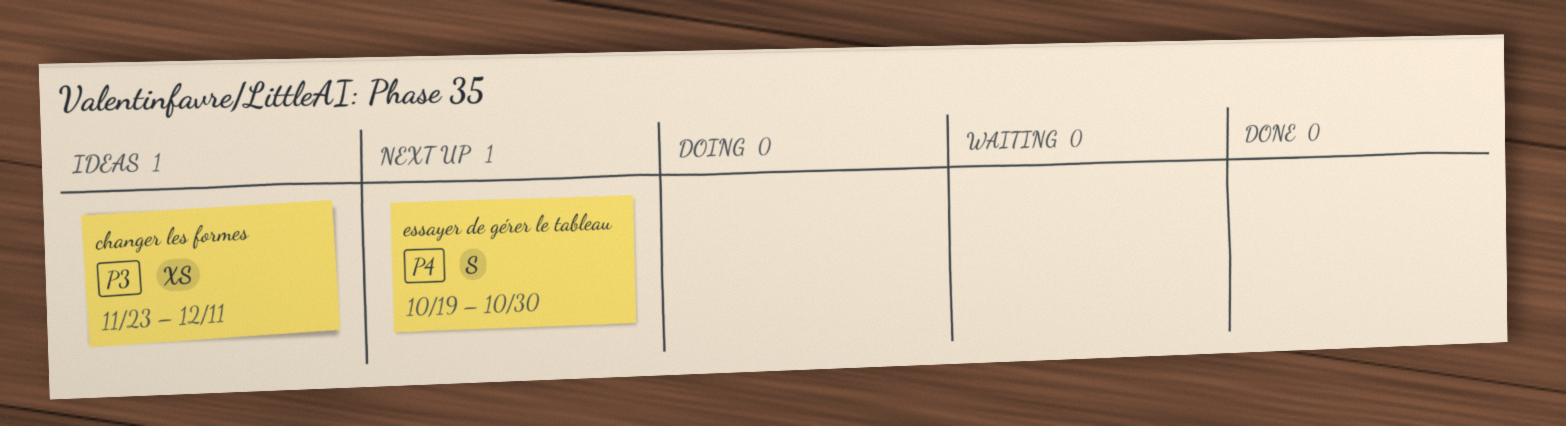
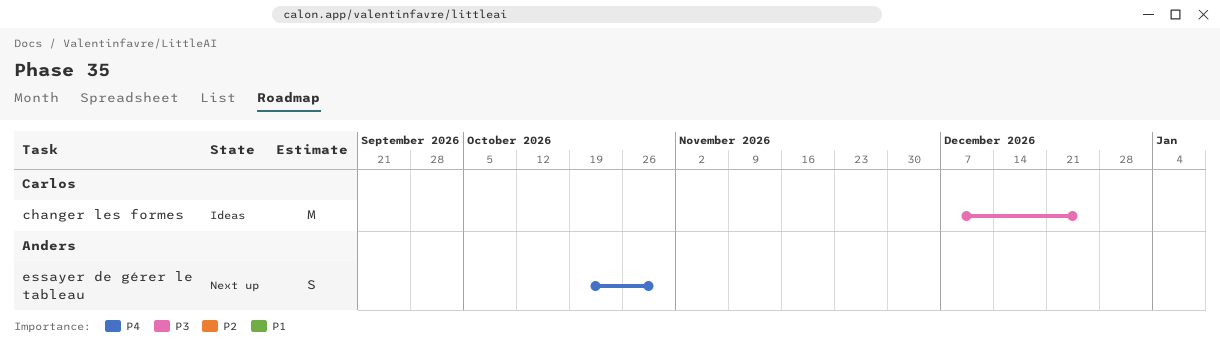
changer les formes, estimate: XS -> M
changer les formes, start: Nov 23 -> Dec 7
changer les formes, due: Dec 11 -> Dec 25

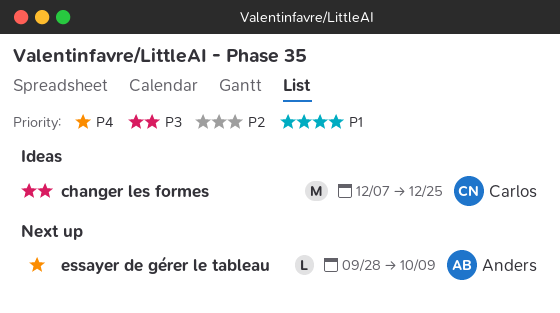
essayer de gérer le tableau, estimate: S -> L
essayer de gérer le tableau, start: Oct 19 -> Sep 28
essayer de gérer le tableau, due: Oct 30 -> Oct 9

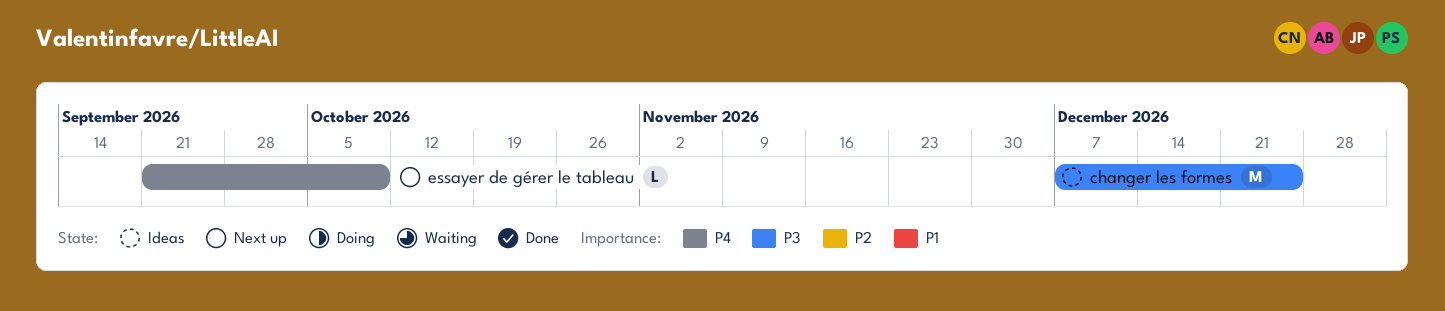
essayer de gérer le tableau, start: Sep 28 -> Sep 21

